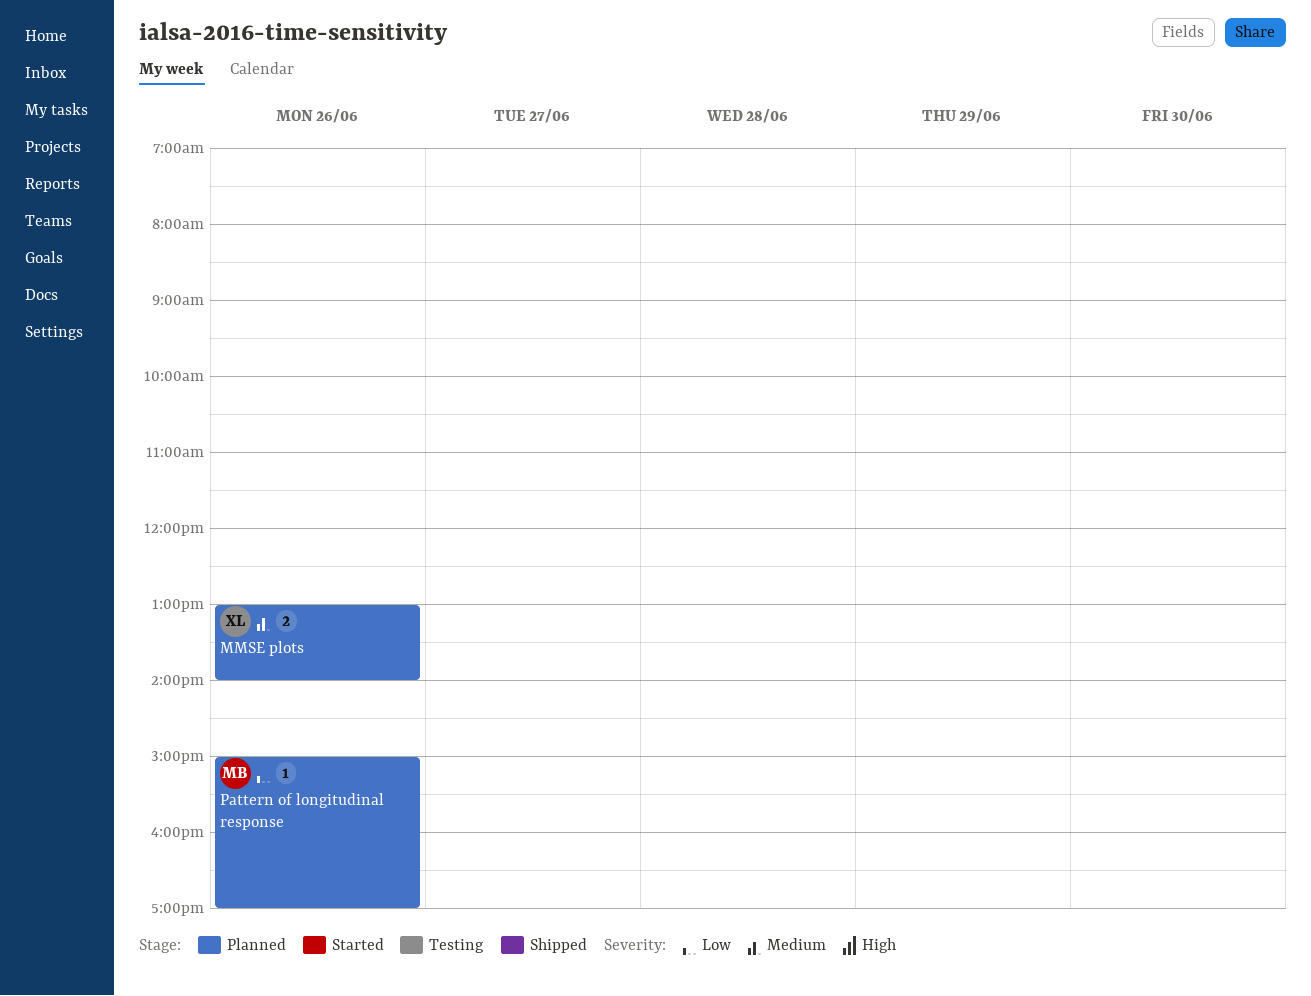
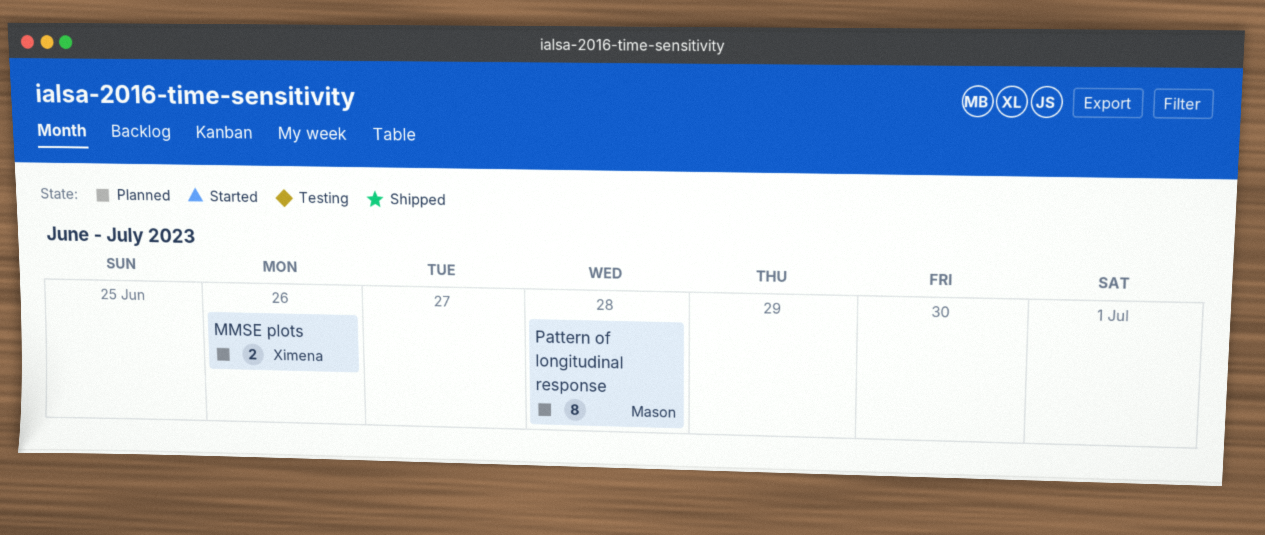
Pattern of longitudinal response, estimate: 1 -> 8
Pattern of longitudinal response, day: Jun 26 -> Jun 28

